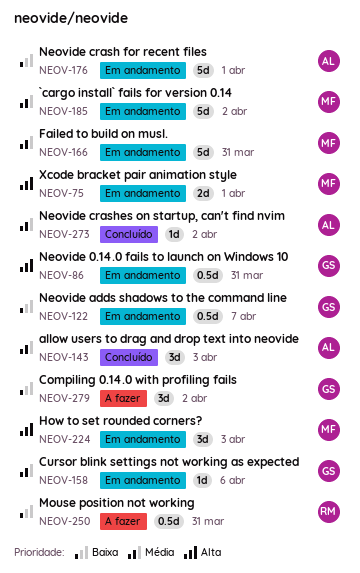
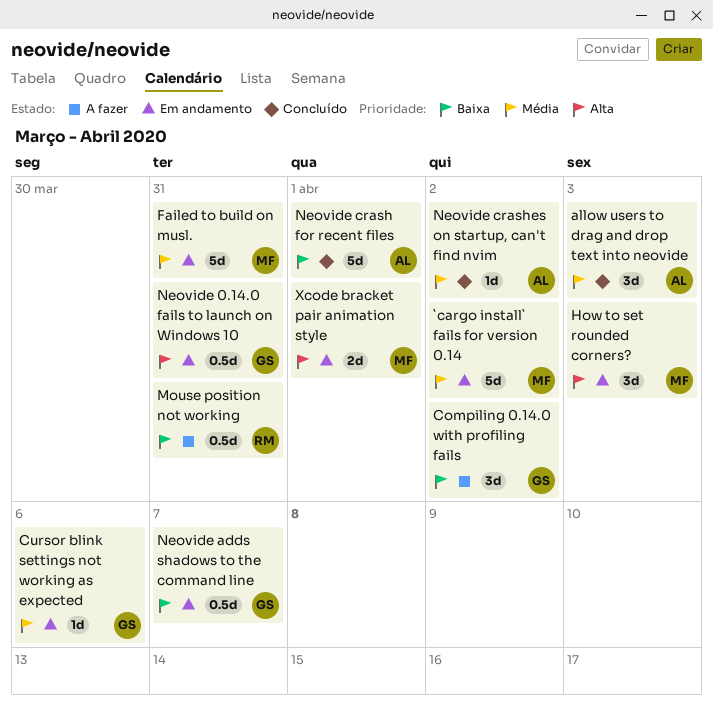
Neovide crash for recent files, status: Em andamento -> Concluído

